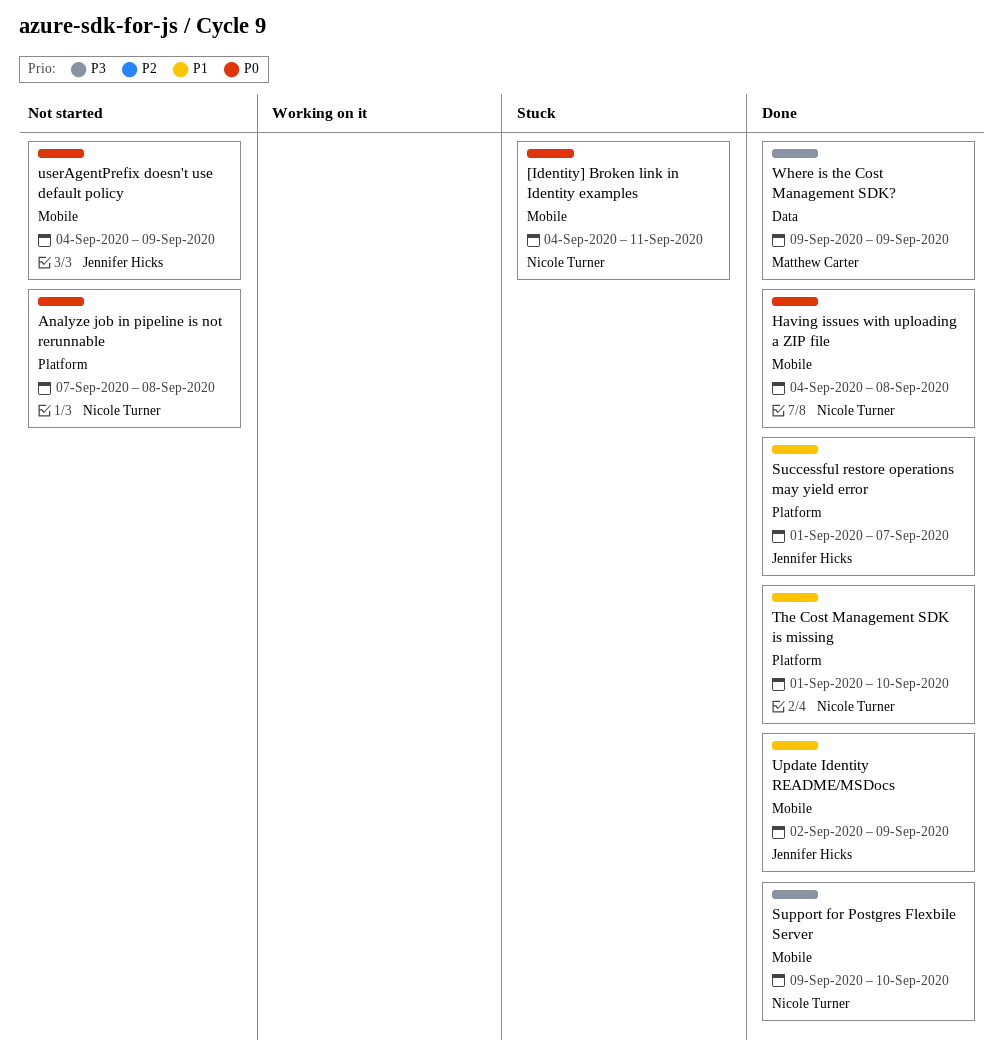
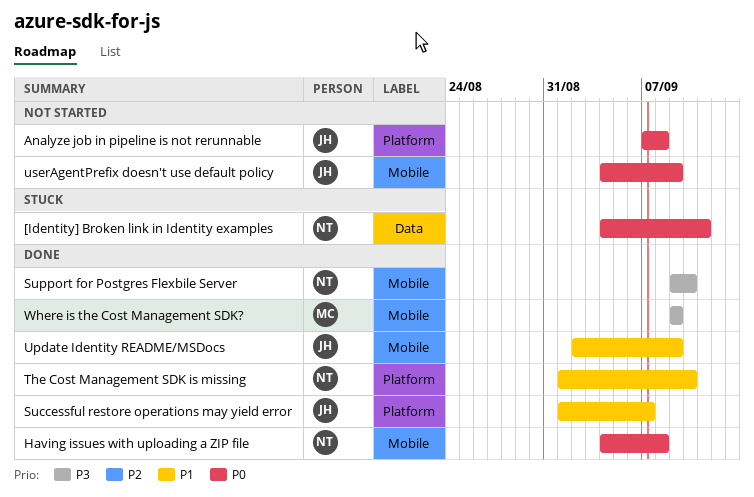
[Identity] Broken link in Identity examples, label: Mobile -> Data
Analyze job in pipeline is not rerunnable, owner: Nicole Turner -> Jennifer Hicks
Where is the Cost Management SDK?, label: Data -> Mobile

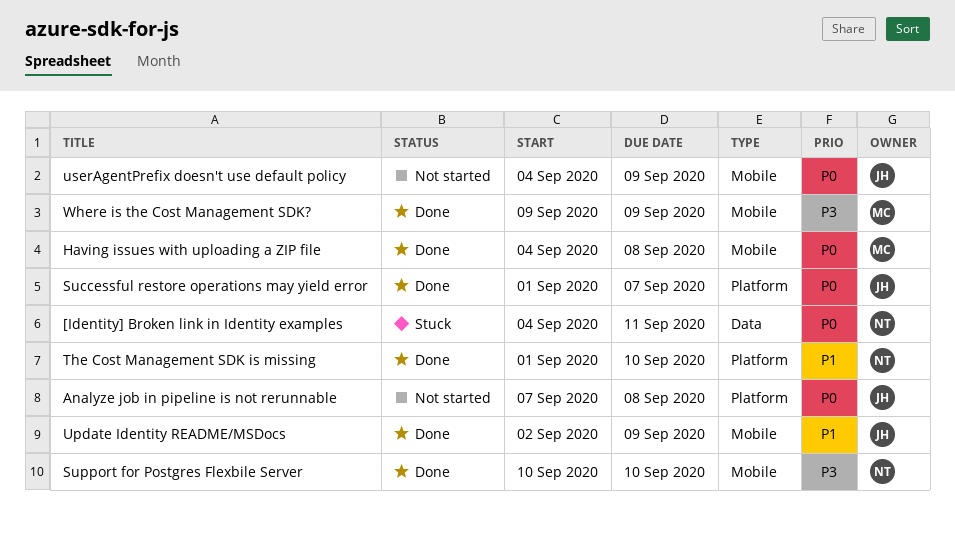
Having issues with uploading a ZIP file, owner: NT -> MC
Successful restore operations may yield error, priority: P1 -> P0
Support for Postgres Flexbile Server, start: Sep 9 -> Sep 10

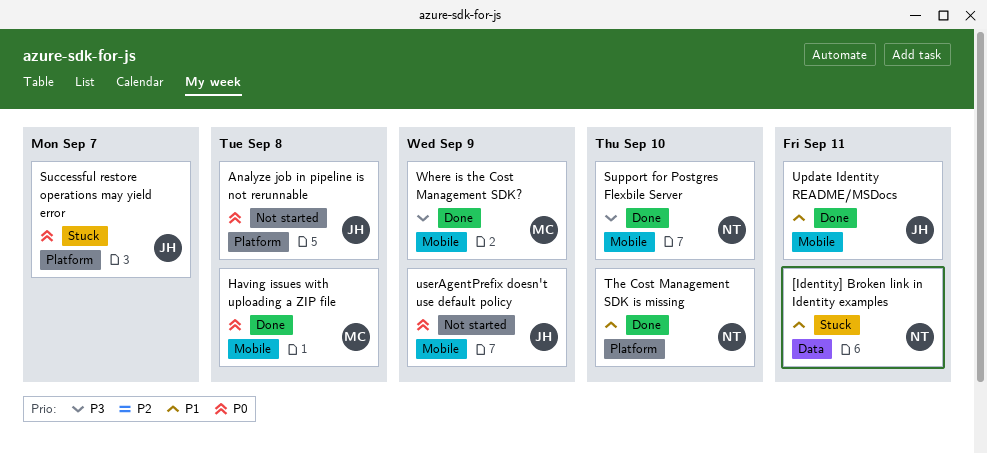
[Identity] Broken link in Identity examples, priority: P0 -> P1
Successful restore operations may yield error, status: Done -> Stuck
Update Identity README/MSDocs, due: Sep 9 -> Sep 11

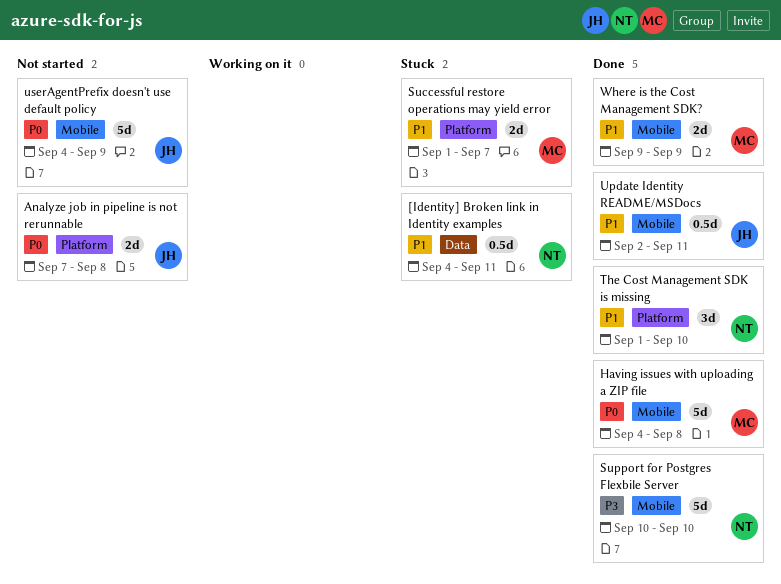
Successful restore operations may yield error, owner: JH -> MC
Successful restore operations may yield error, priority: P0 -> P1
Where is the Cost Management SDK?, priority: P3 -> P1

